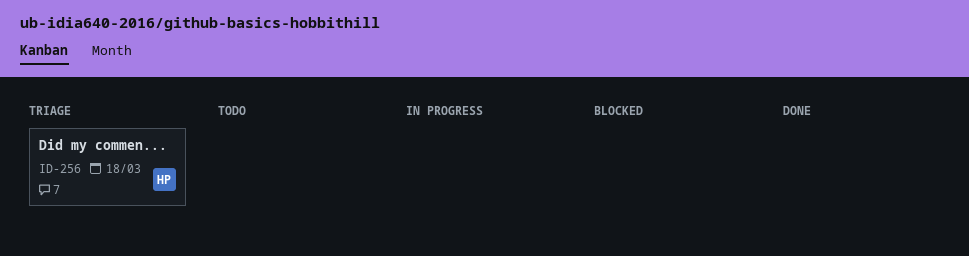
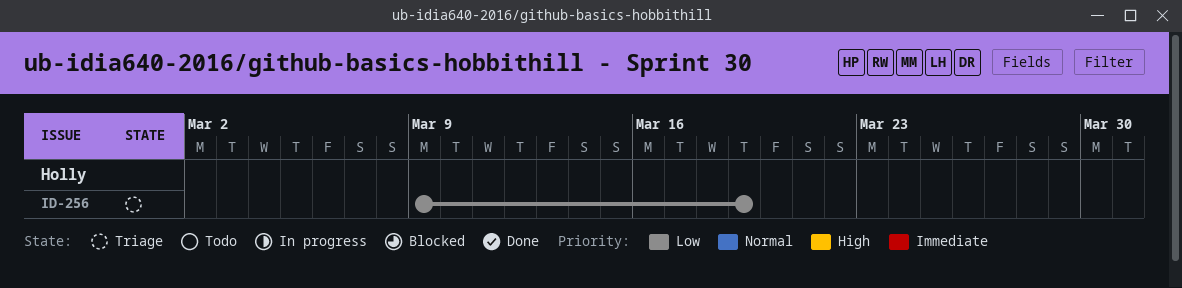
ID-256, due: Mar 18 -> Mar 19

